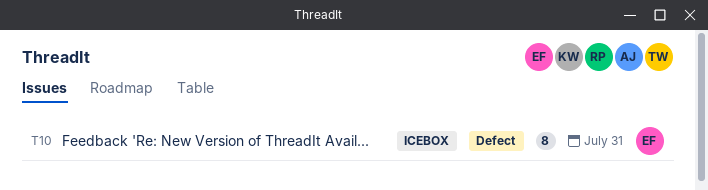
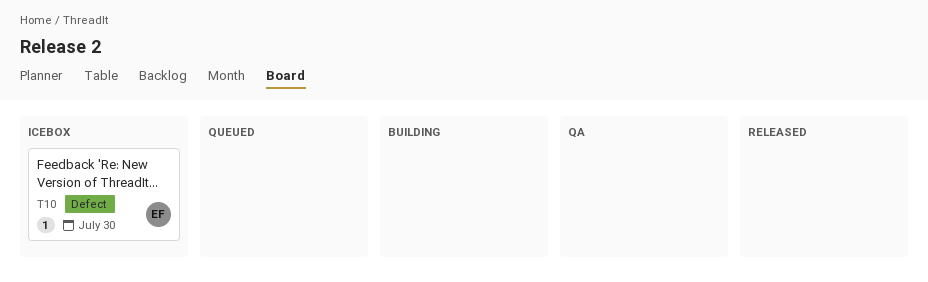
T10, estimate: 8 -> 1
T10, due: Jul 31 -> Jul 30

